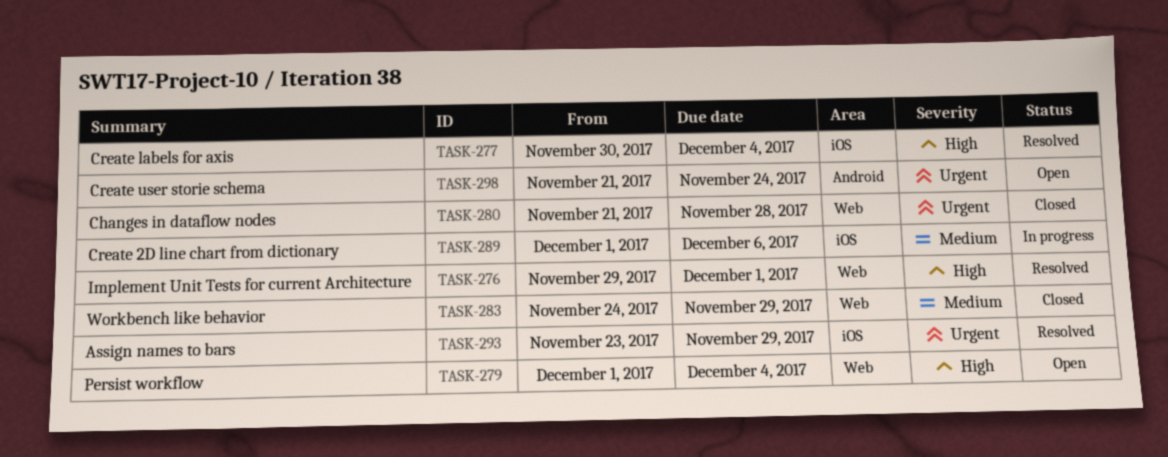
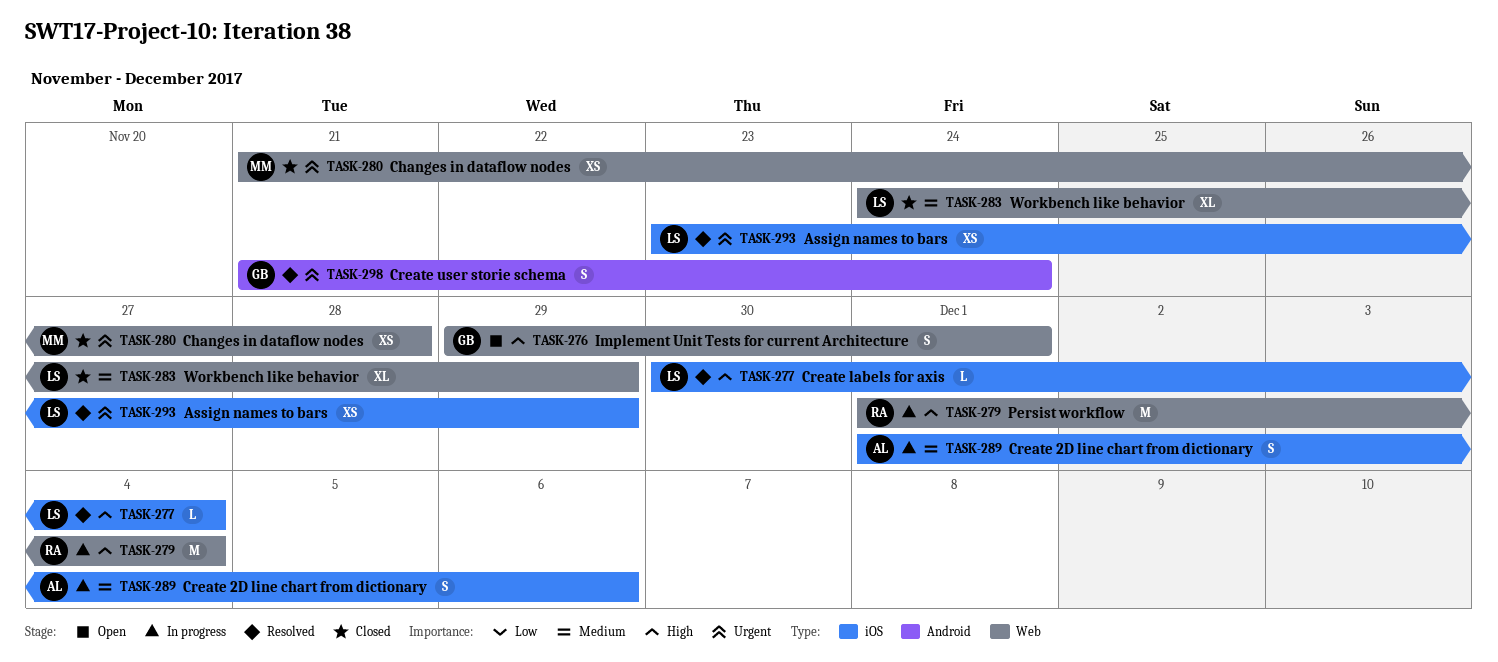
TASK-276, status: Resolved -> Open
TASK-279, status: Open -> In progress
TASK-298, status: Open -> Resolved

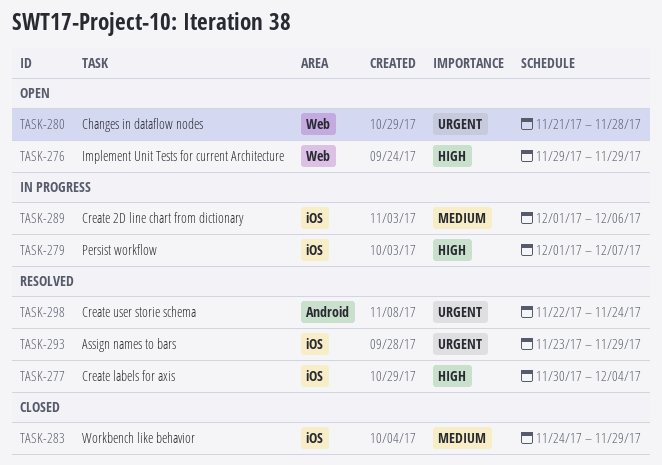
TASK-276, due: Dec 1 -> Nov 29
TASK-279, label: Web -> iOS
TASK-279, due: Dec 4 -> Dec 7
TASK-280, status: Closed -> Open
TASK-283, label: Web -> iOS
TASK-298, start: Nov 21 -> Nov 22

